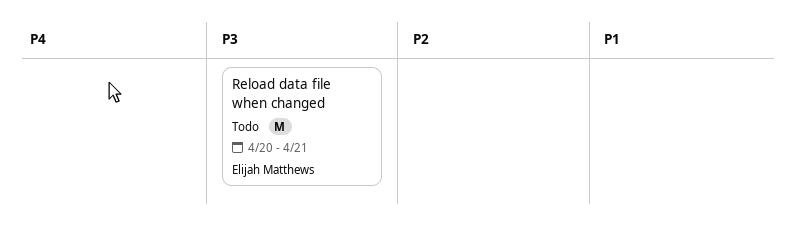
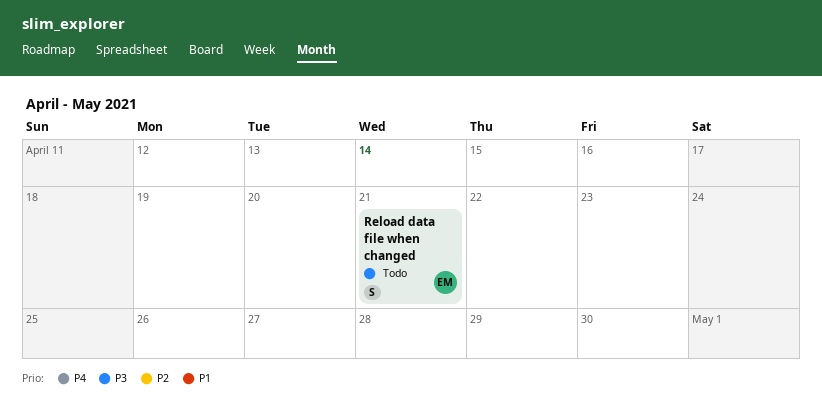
Reload data file when changed, estimate: M -> S

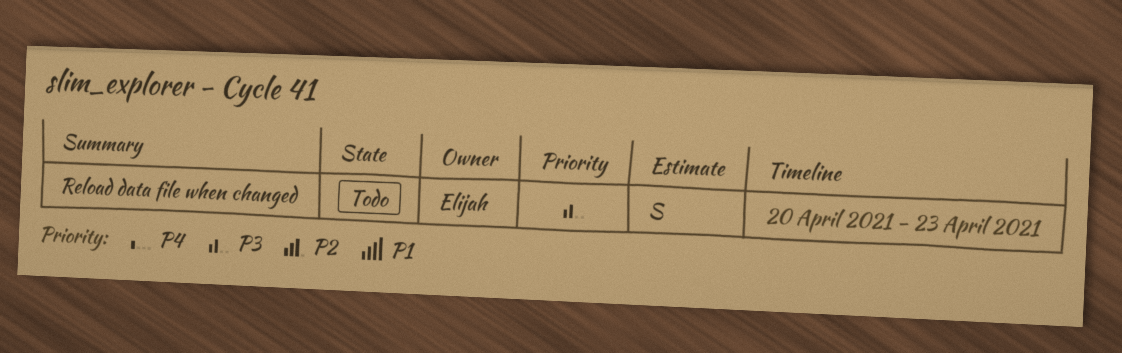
Reload data file when changed, due: Apr 21 -> Apr 23

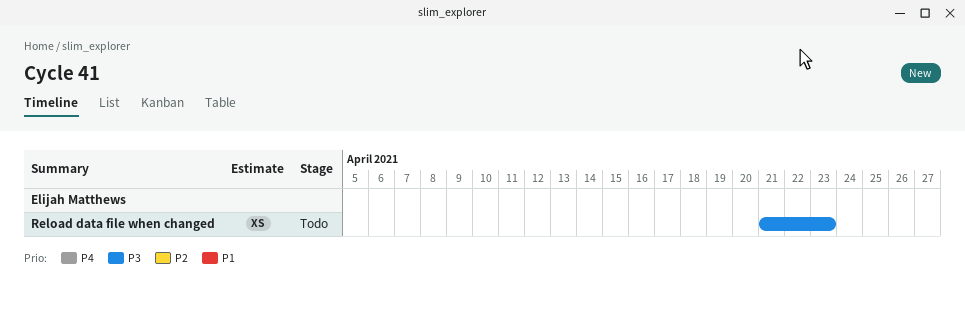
Reload data file when changed, estimate: S -> XS
Reload data file when changed, start: Apr 20 -> Apr 21

